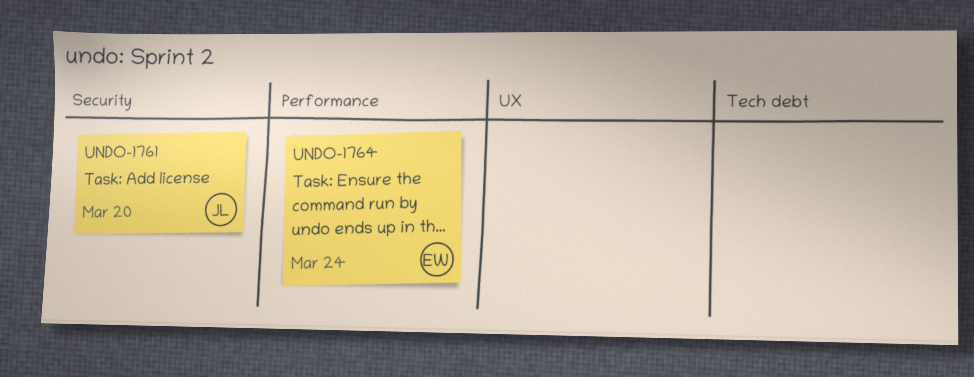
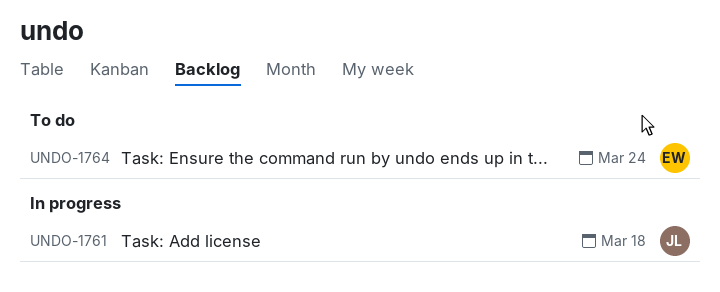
UNDO-1761, due: Mar 20 -> Mar 18

